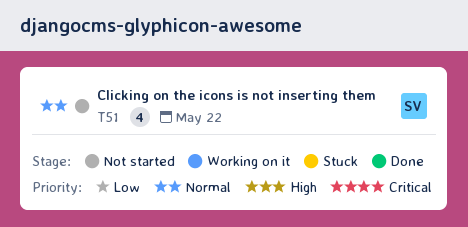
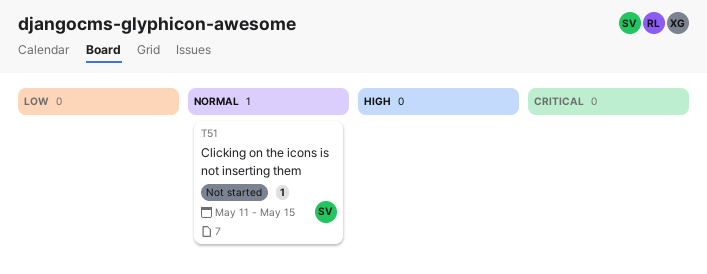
T51, estimate: 4 -> 1
T51, due: May 22 -> May 15

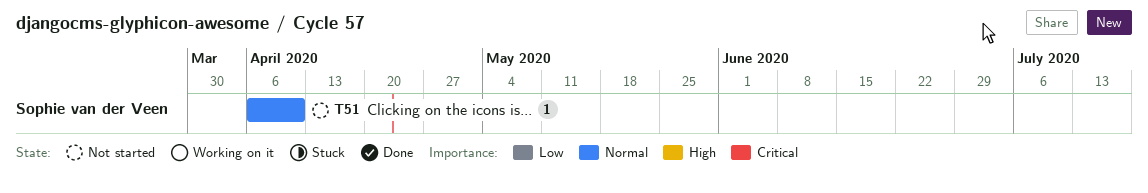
T51, start: May 11 -> Apr 6
T51, due: May 15 -> Apr 10

